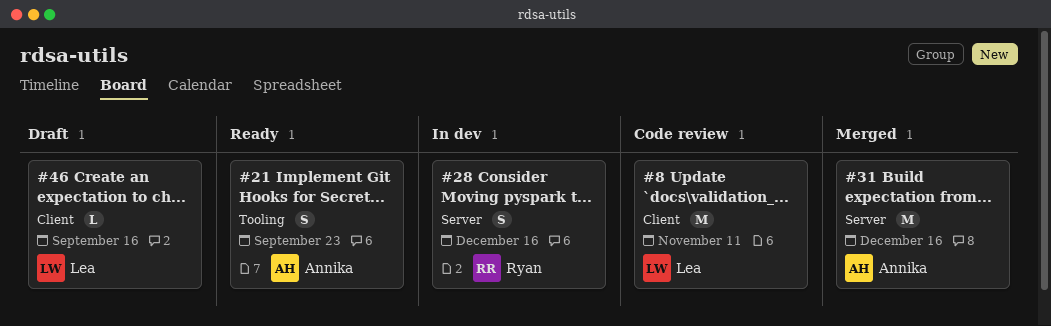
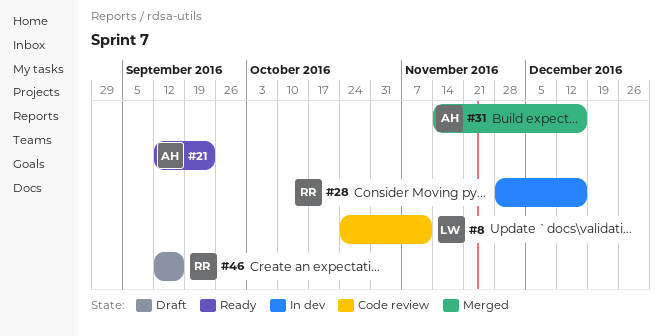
#46, owner: Lea -> Ryan

